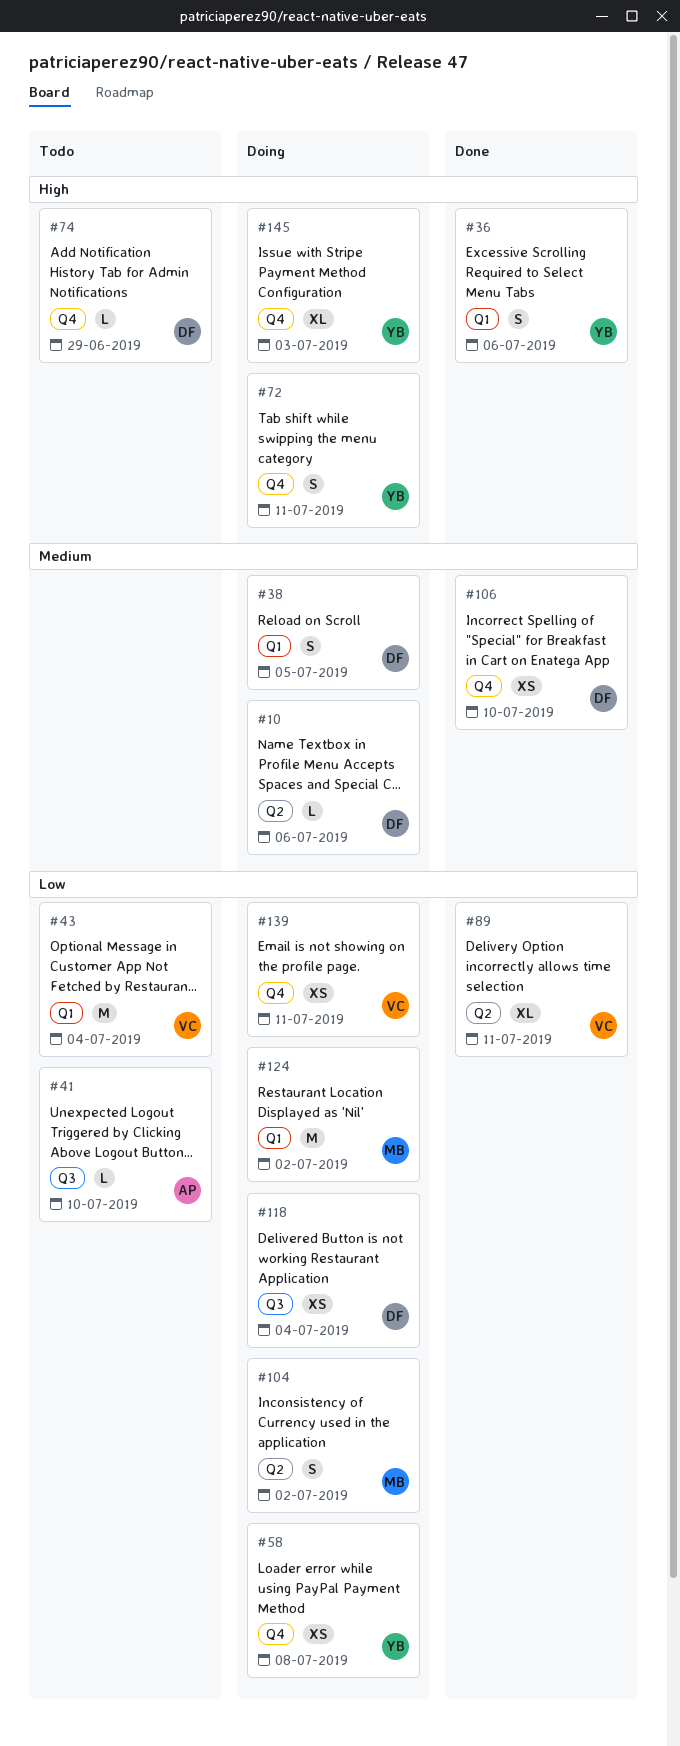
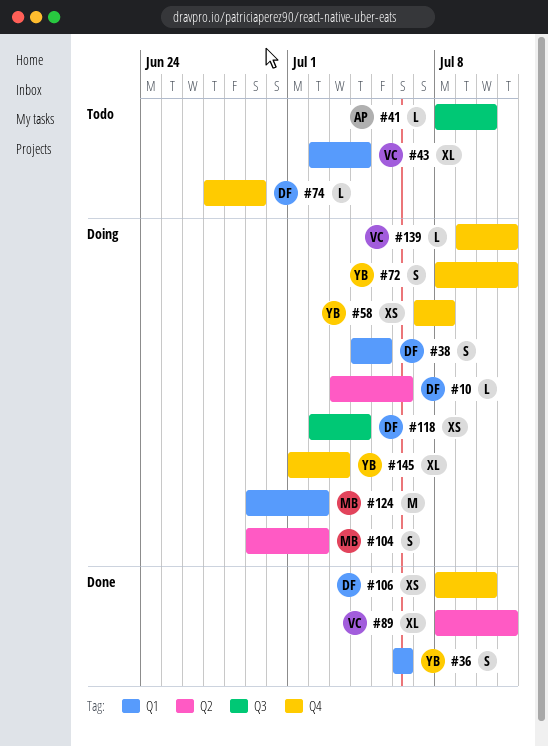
#43, estimate: M -> XL
#139, estimate: XS -> L

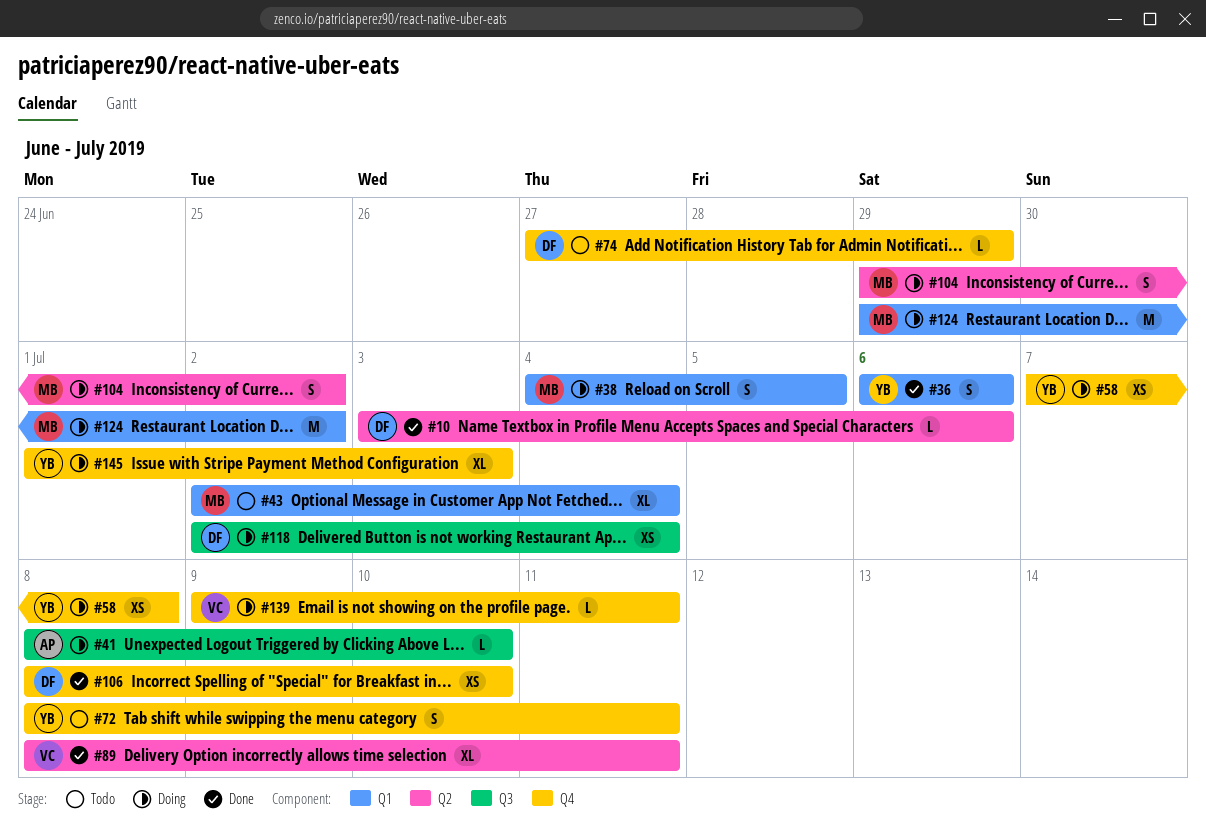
#10, status: Doing -> Done
#38, owner: DF -> MB
#41, status: Todo -> Doing
#43, owner: VC -> MB
#72, status: Doing -> Todo

